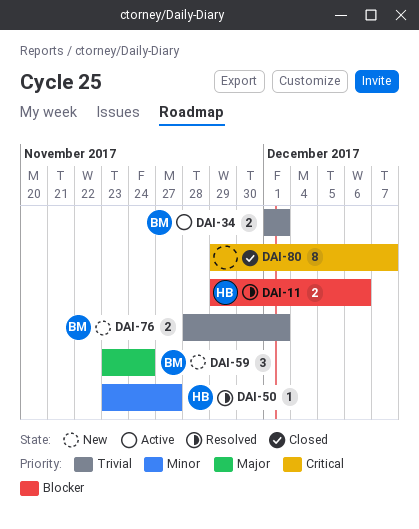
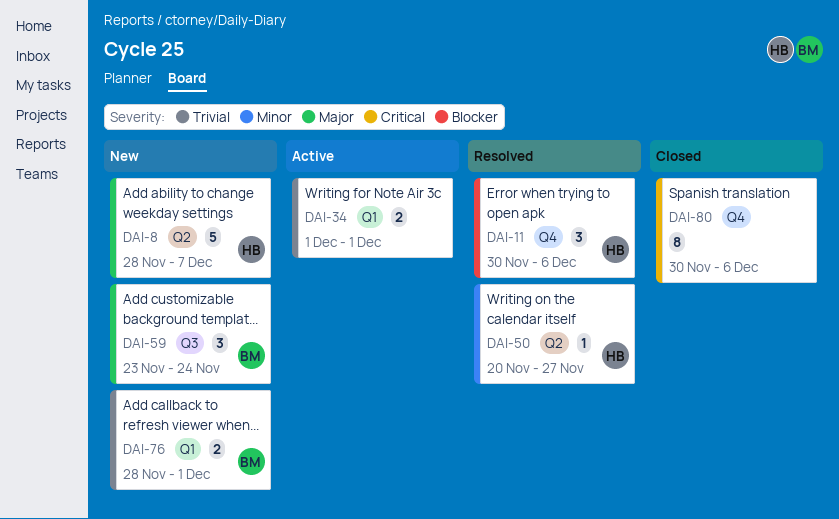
DAI-8: none -> present
DAI-11, estimate: 2 -> 3
DAI-11, start: Nov 29 -> Nov 30
DAI-34, owner: BM -> none
DAI-50, start: Nov 23 -> Nov 20
DAI-80, start: Nov 29 -> Nov 30
DAI-80, due: Dec 7 -> Dec 6

